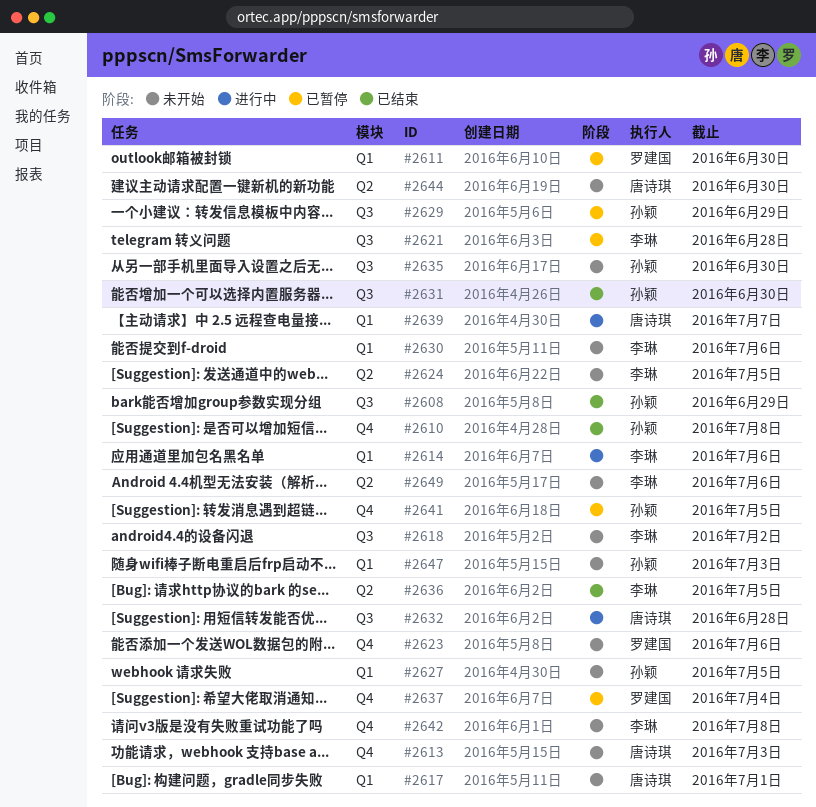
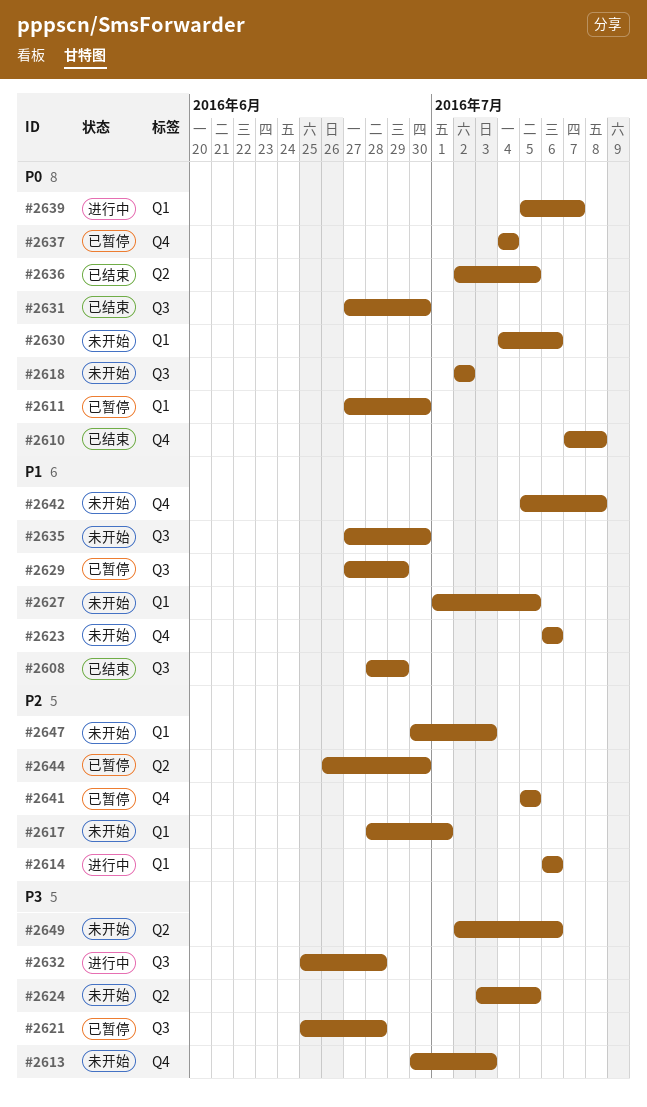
#2644, status: 未开始 -> 已暂停

